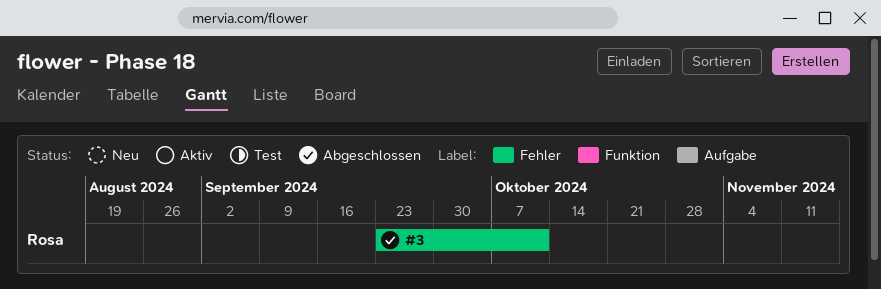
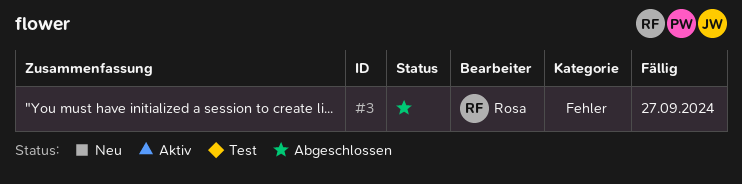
#3, due: Oct 11 -> Sep 27

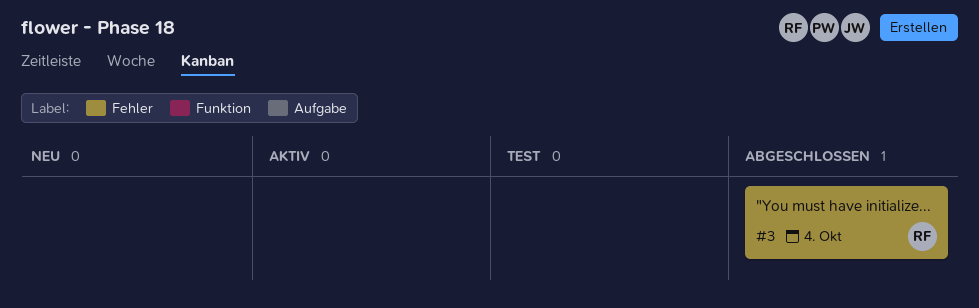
#3, due: Sep 27 -> Oct 4

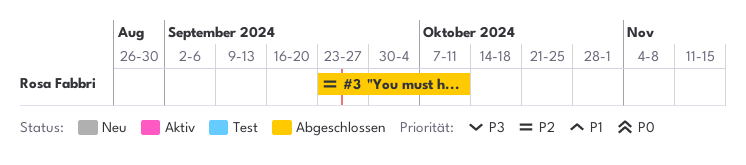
#3, due: Oct 4 -> Oct 11

